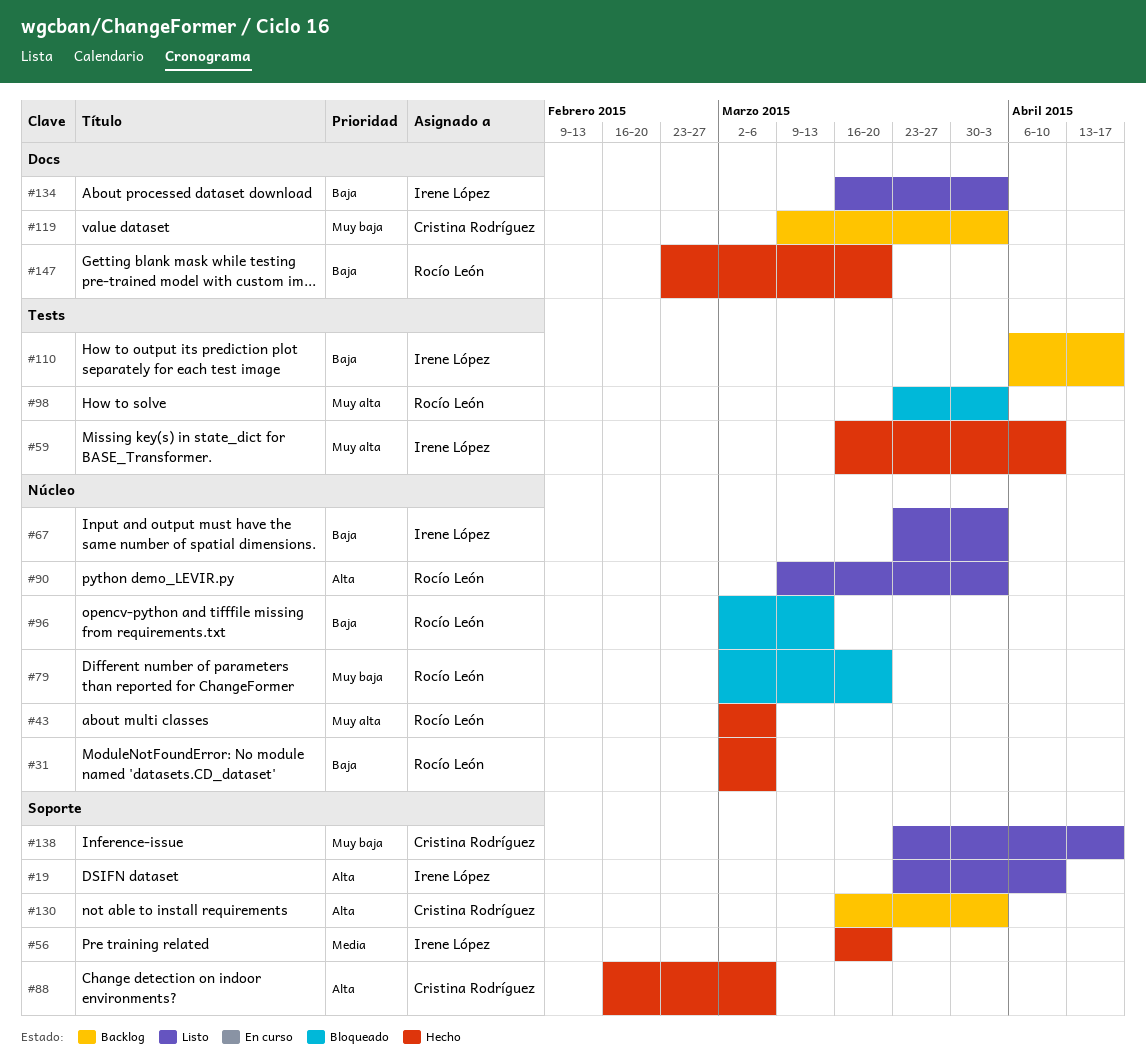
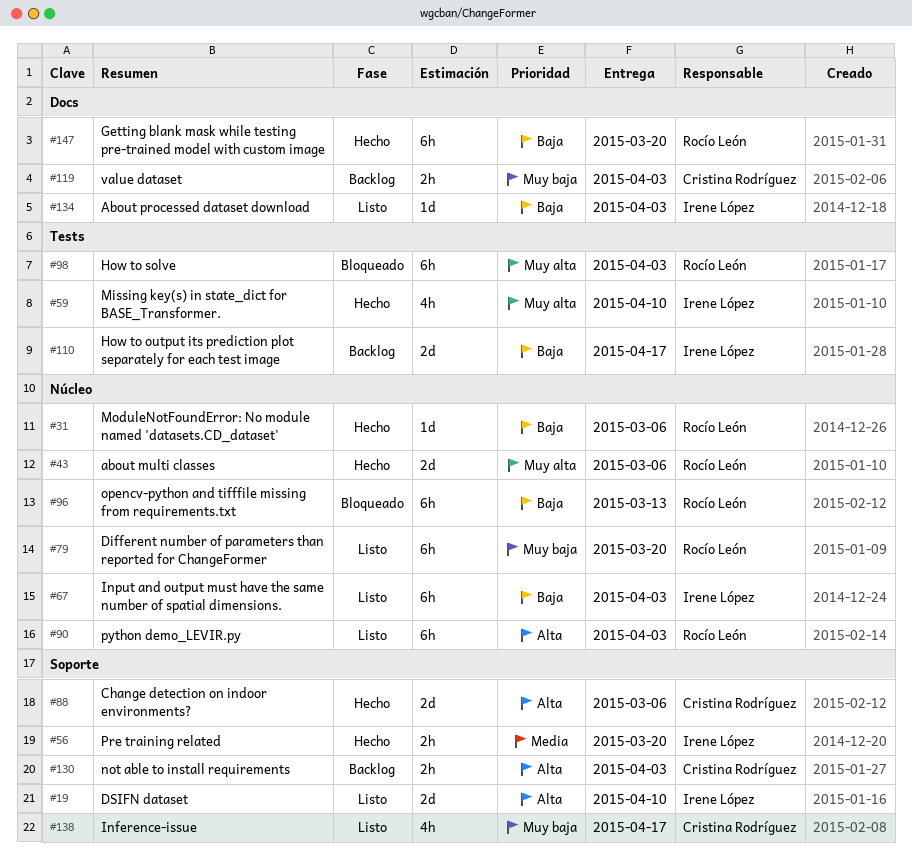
#79, status: Bloqueado -> Listo

